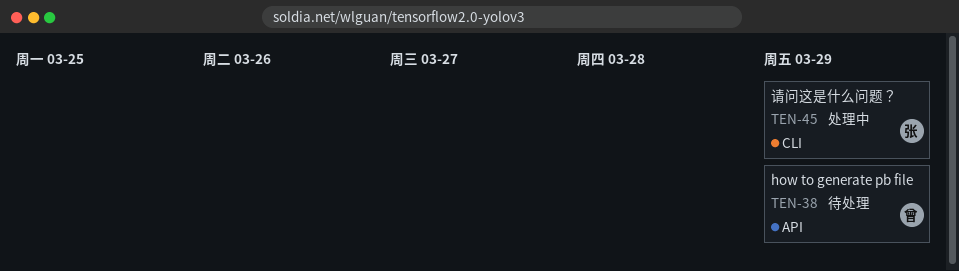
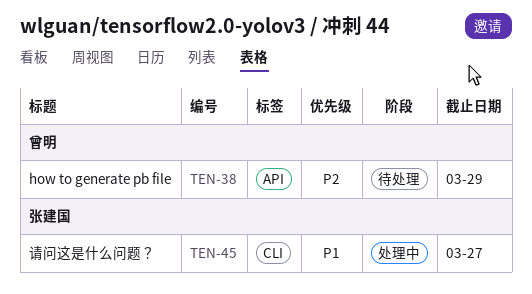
TEN-45, due: Mar 29 -> Mar 27

